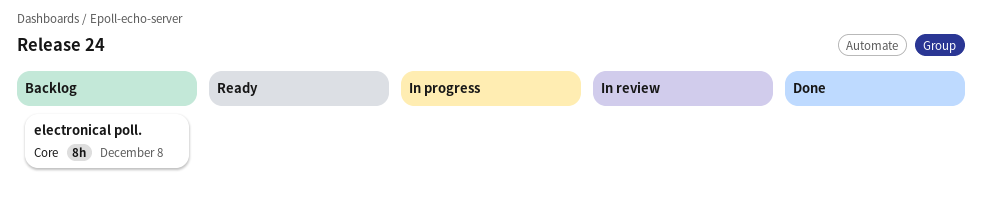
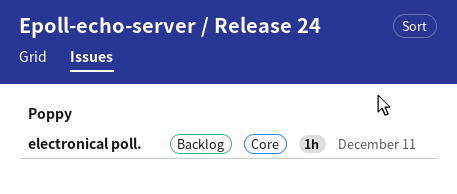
electronical poll., estimate: 8h -> 1h
electronical poll., due: Dec 8 -> Dec 11

